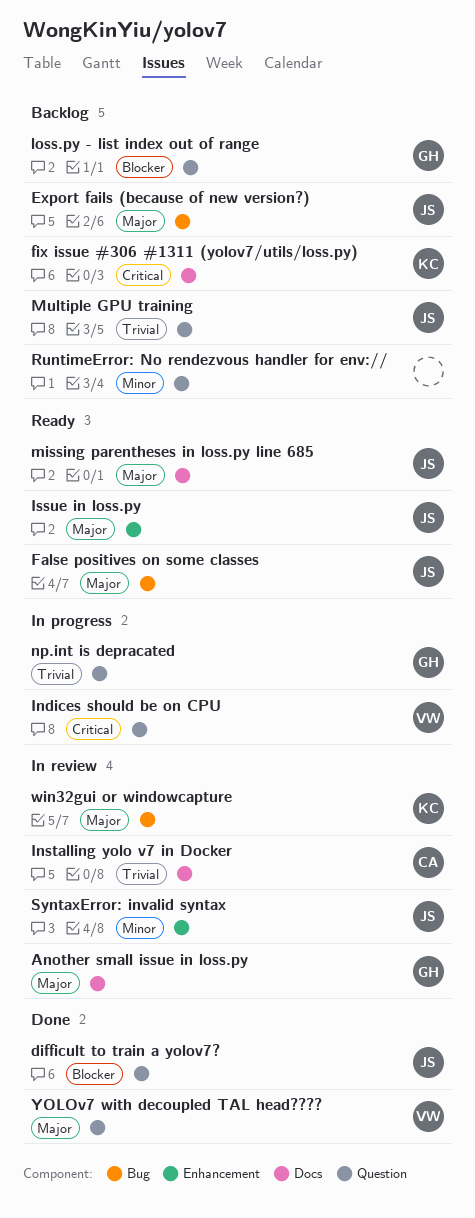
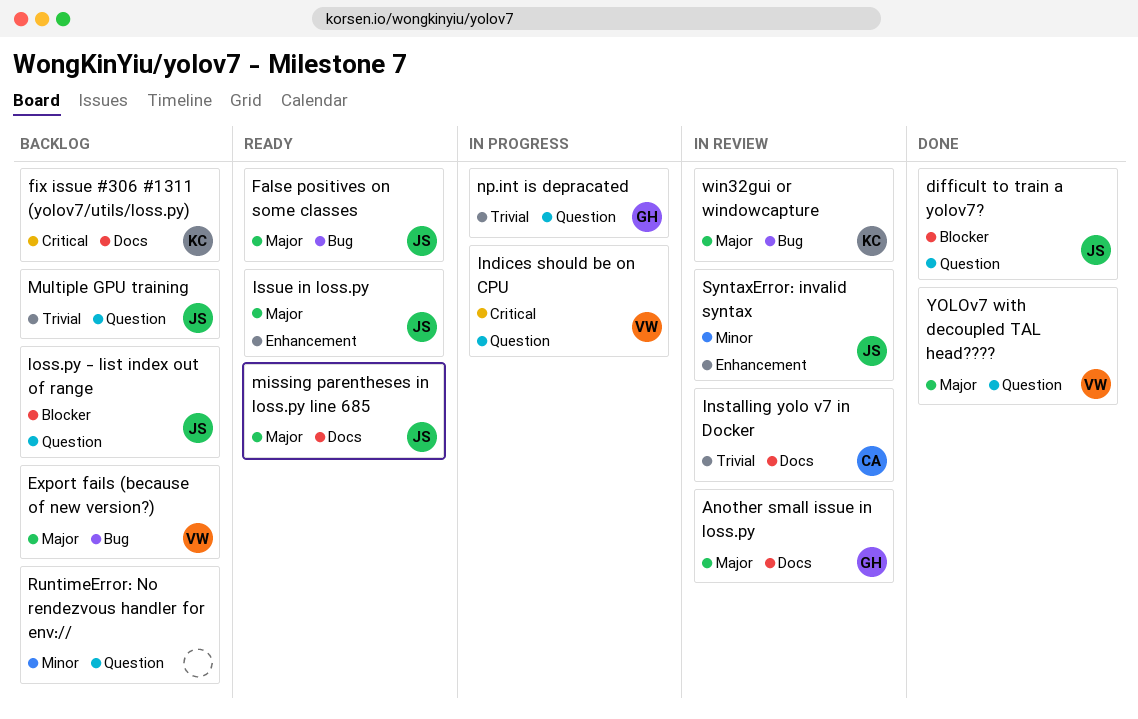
Export fails (because of new version?), owner: JS -> VW
loss.py - list index out of range, owner: GH -> JS

